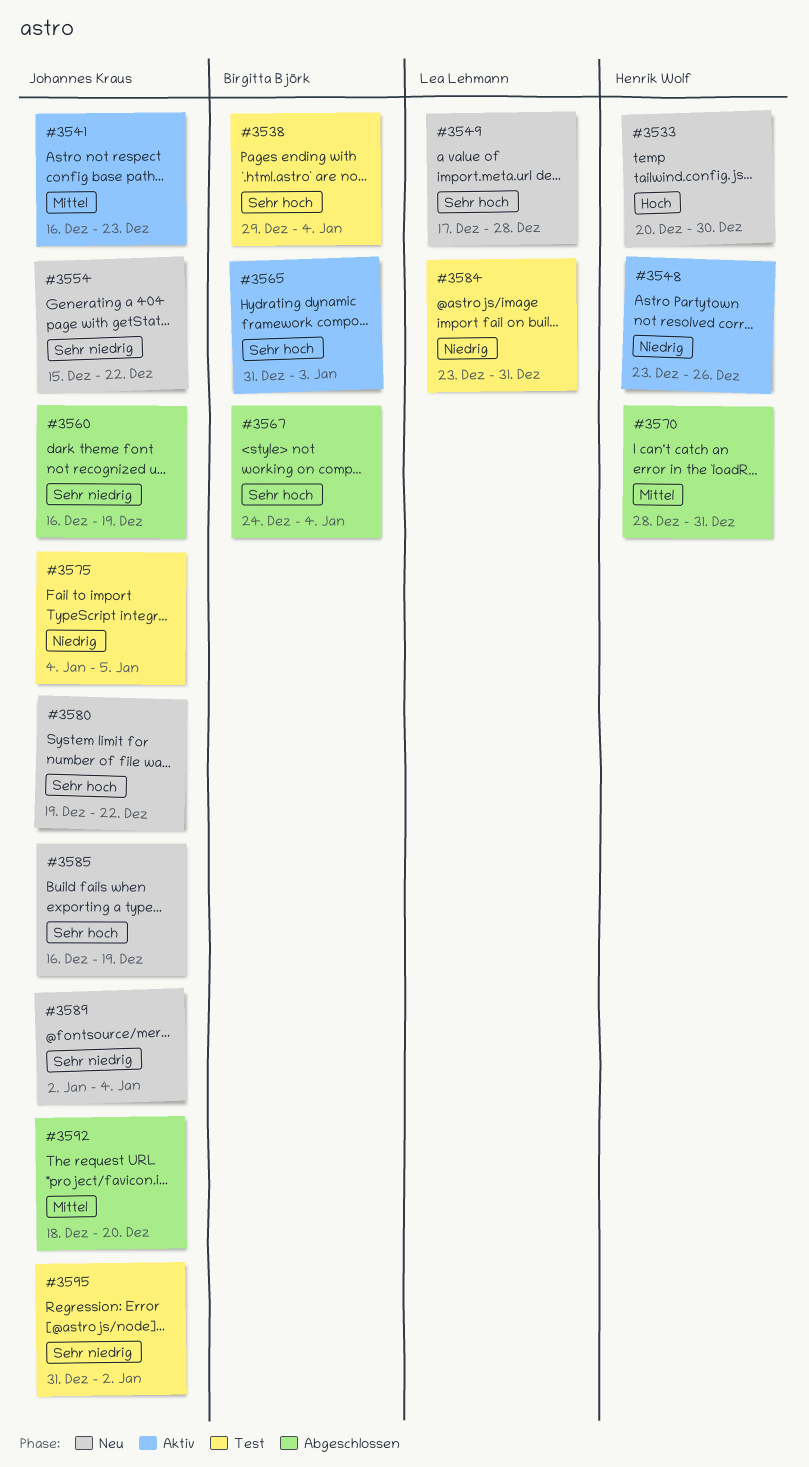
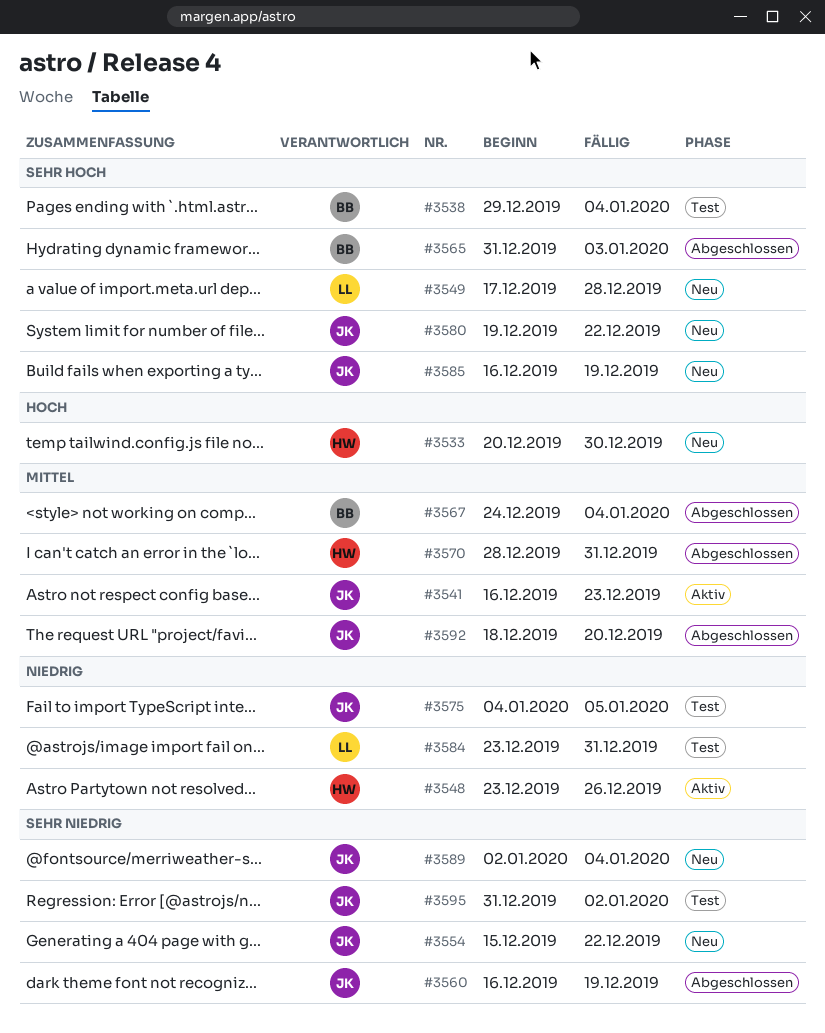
#3565, status: Aktiv -> Abgeschlossen
#3567, priority: Sehr hoch -> Mittel

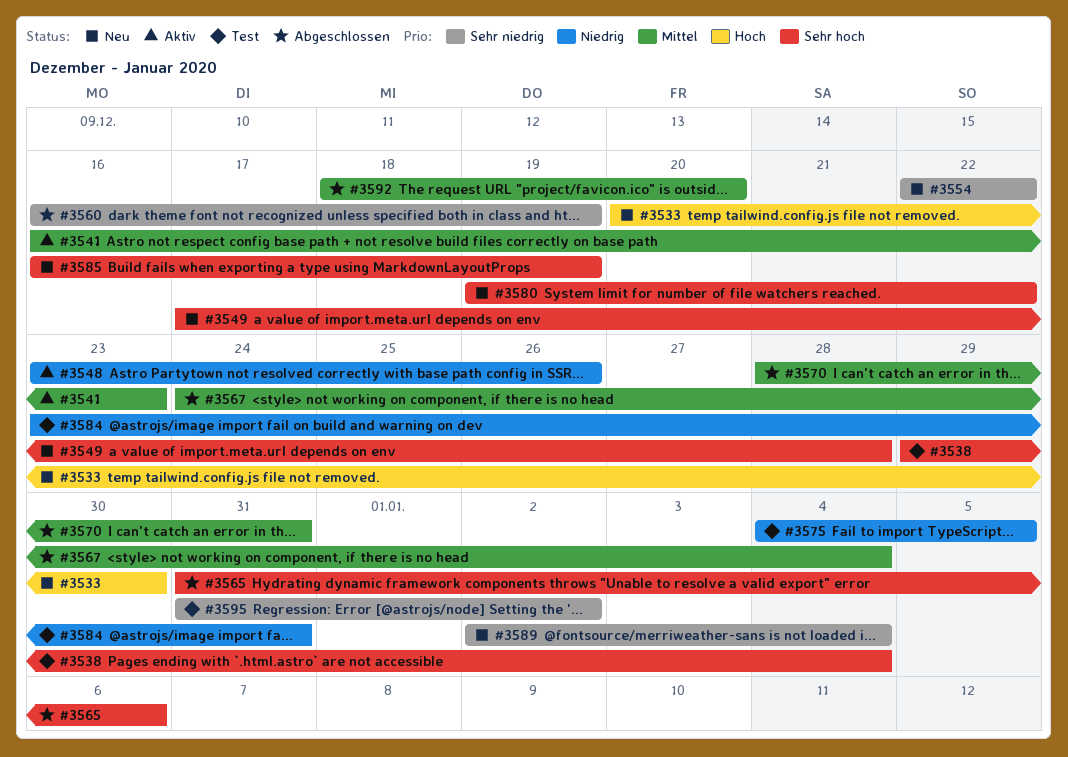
#3554, start: Dec 15 -> Dec 22
#3565, due: Jan 3 -> Jan 6

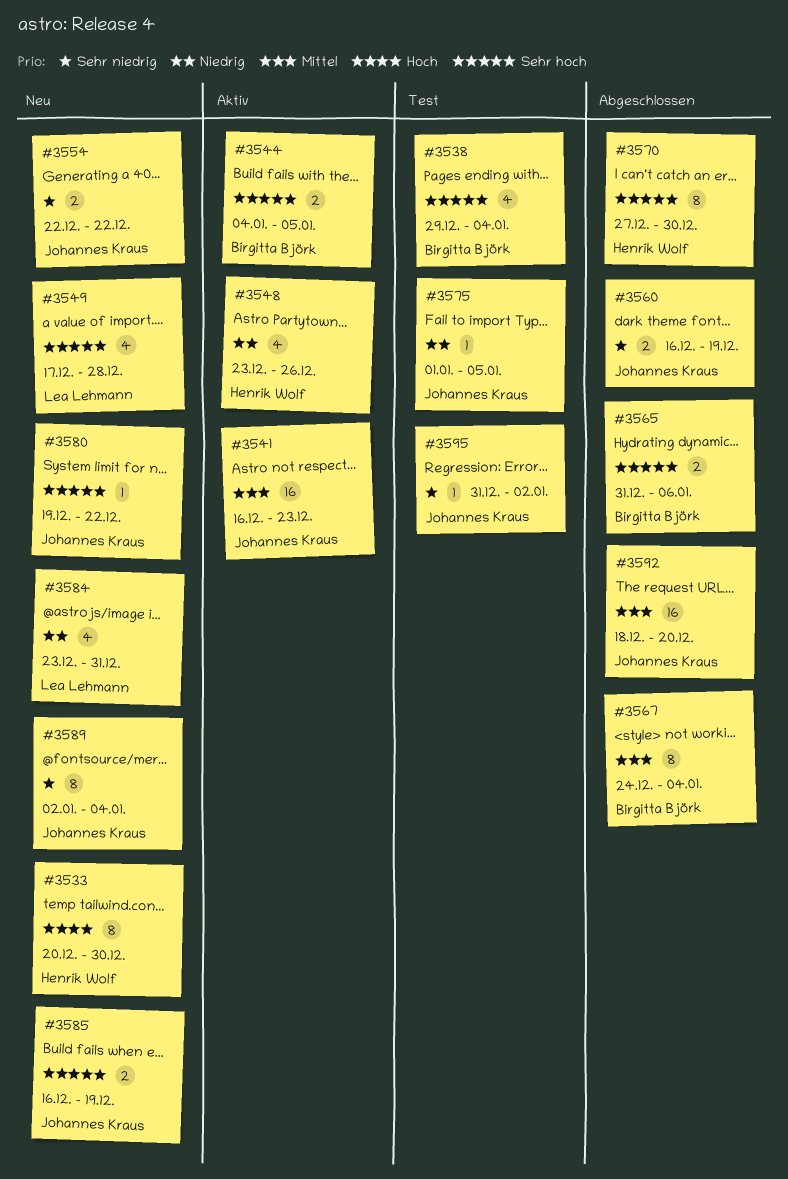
#3544: none -> present
#3570, priority: Mittel -> Sehr hoch
#3570, start: Dec 28 -> Dec 27
#3570, due: Dec 31 -> Dec 30
#3575, start: Jan 4 -> Jan 1
#3584, status: Test -> Neu

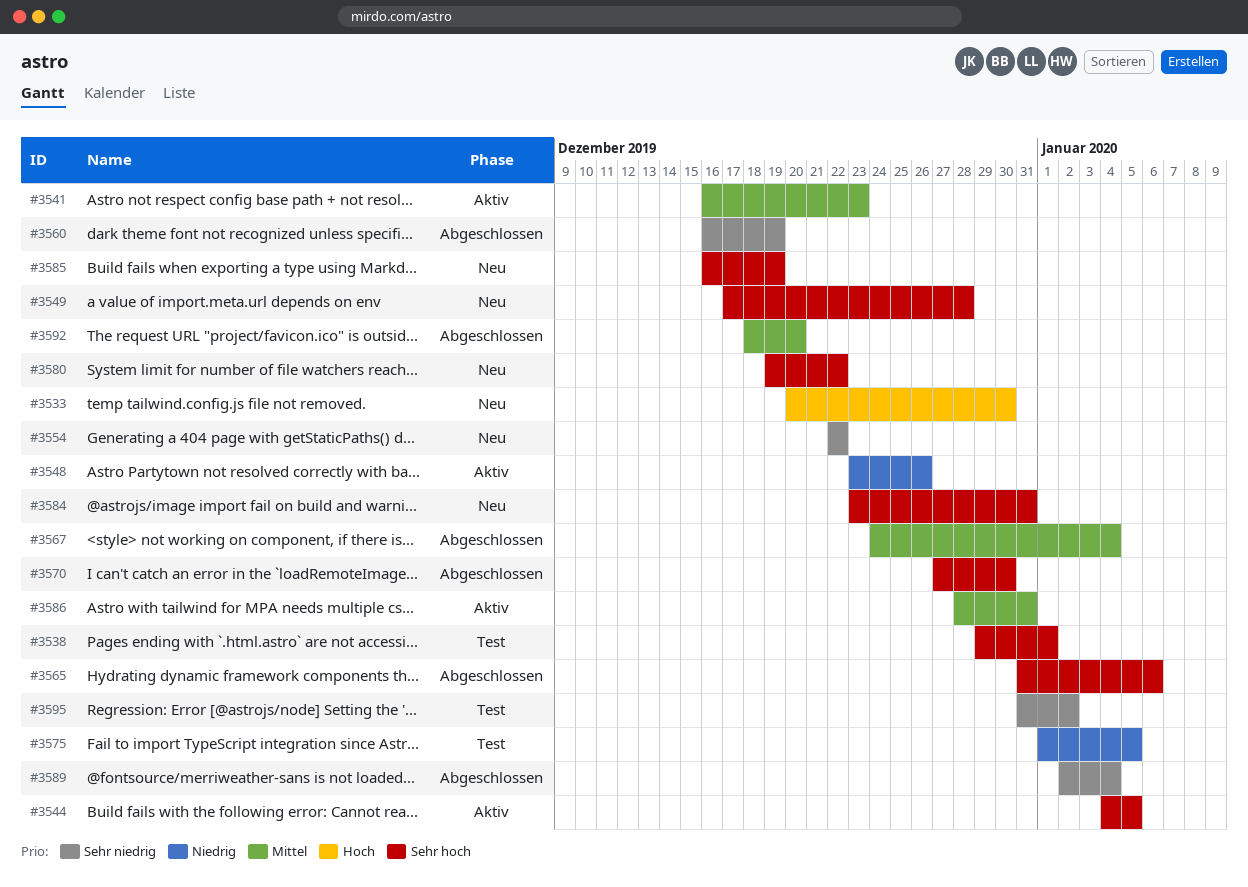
#3538, due: Jan 4 -> Jan 1
#3584, priority: Niedrig -> Sehr hoch
#3586: none -> present
#3589, status: Neu -> Abgeschlossen

